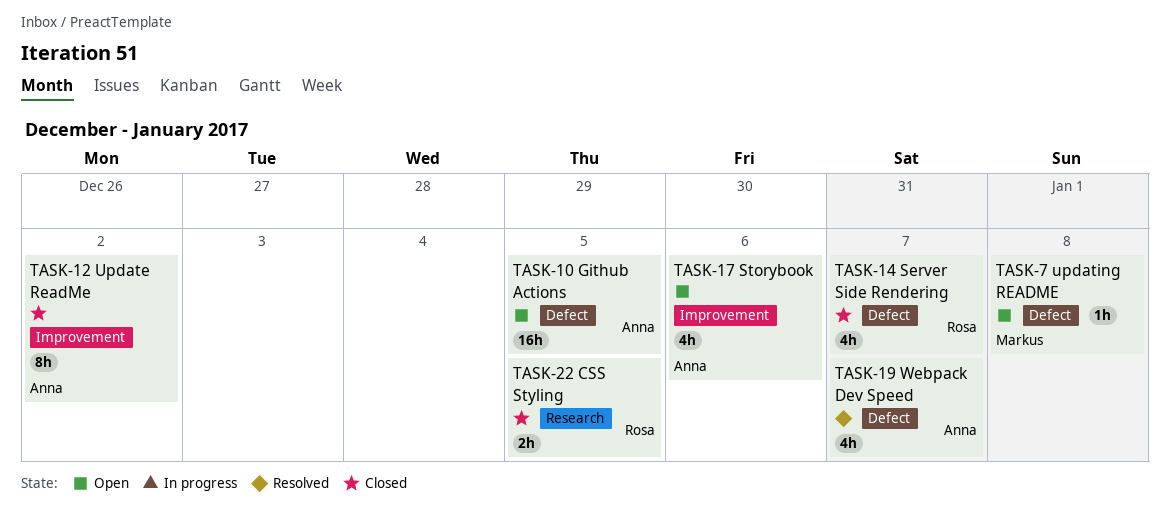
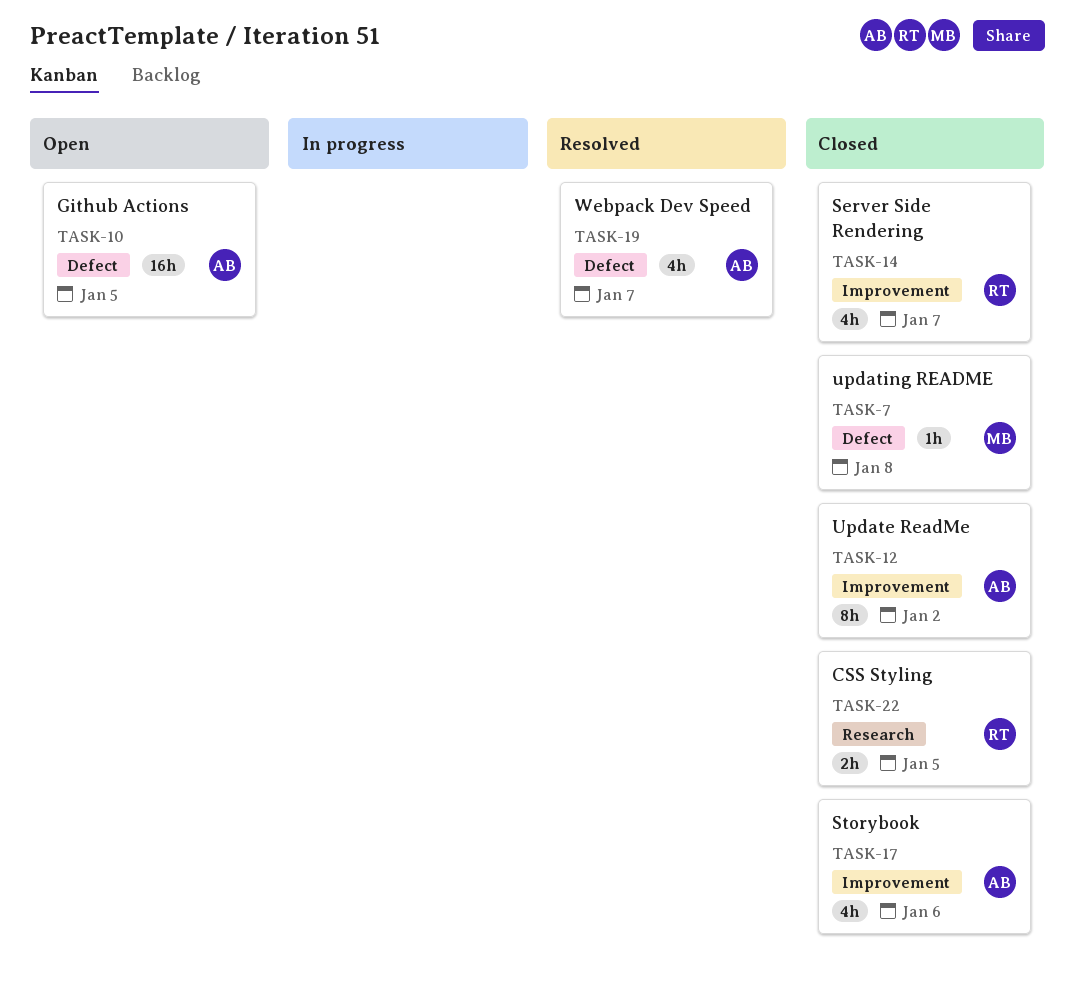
TASK-7, status: Open -> Closed
TASK-14, label: Defect -> Improvement
TASK-17, status: Open -> Closed

